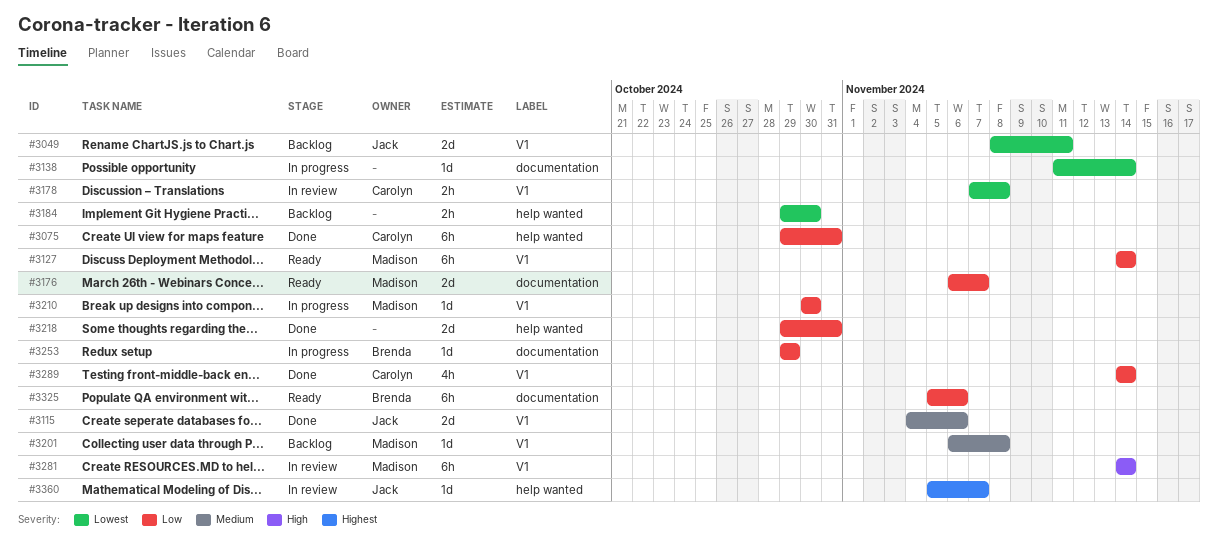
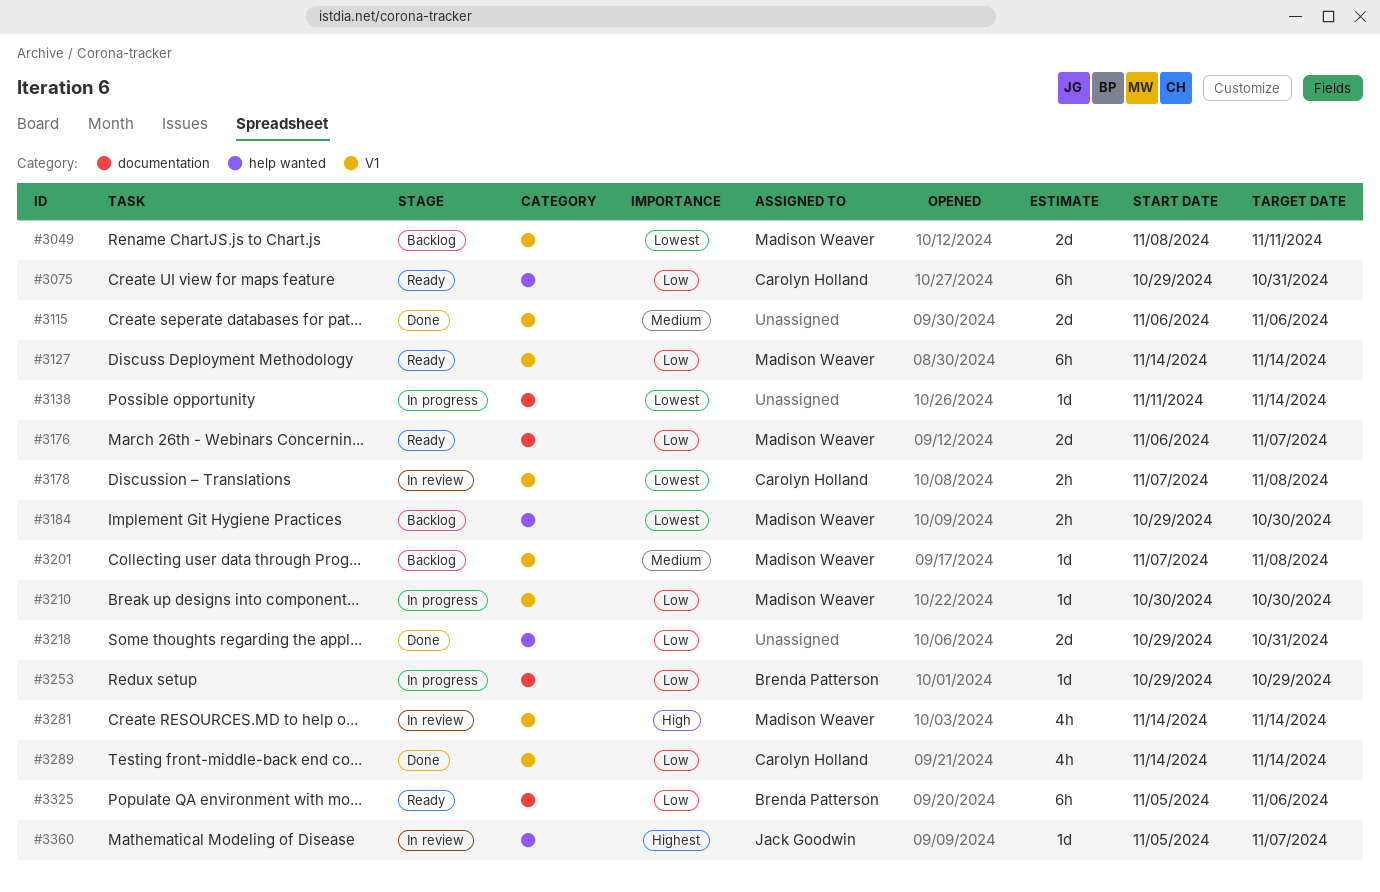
#3049, owner: Jack Goodwin -> Madison Weaver
#3075, status: Done -> Ready
#3115, owner: Jack Goodwin -> none
#3115, start: Nov 4 -> Nov 6
#3184, owner: none -> Madison Weaver
#3201, start: Nov 6 -> Nov 7
#3281, estimate: 6h -> 4h

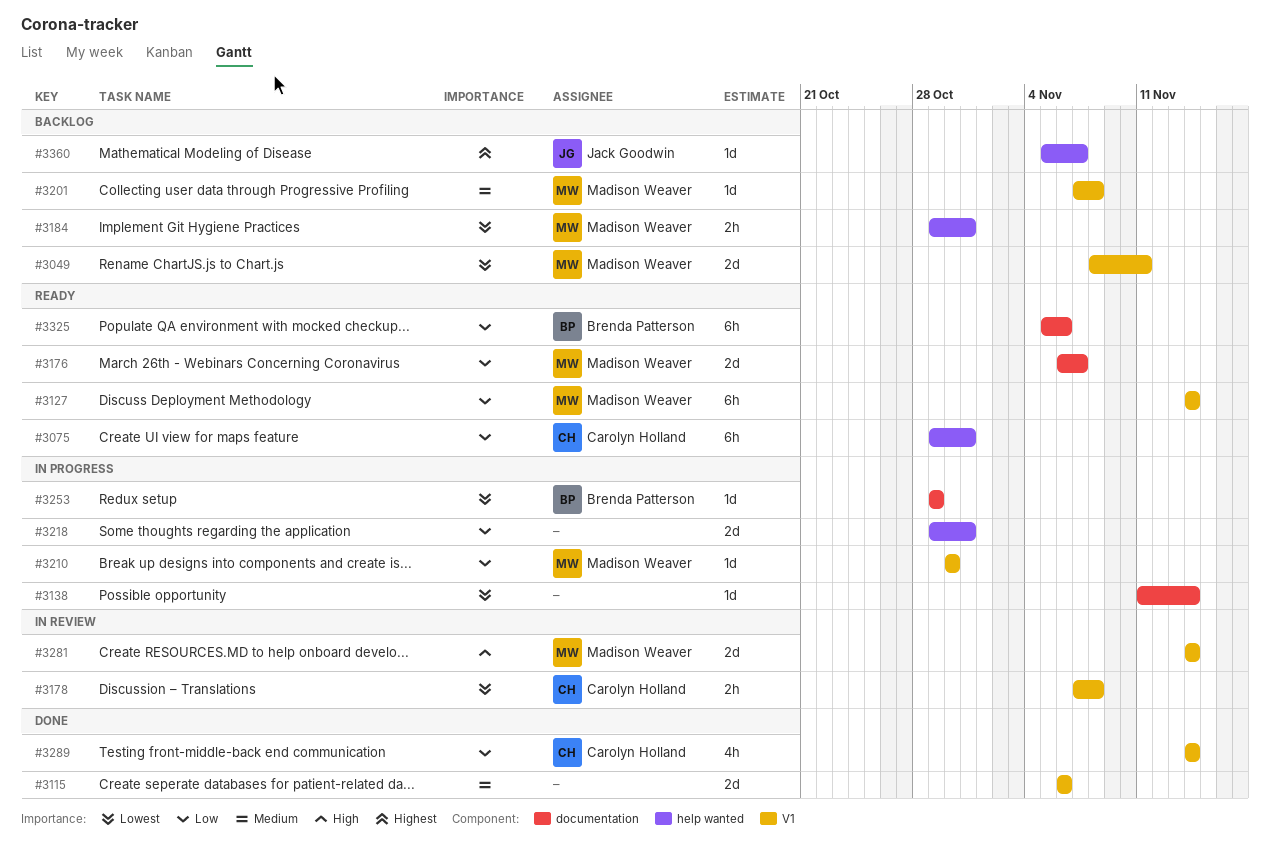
#3184, due: Oct 30 -> Oct 31
#3218, status: Done -> In progress
#3253, priority: Low -> Lowest
#3281, estimate: 4h -> 2d
#3360, status: In review -> Backlog

